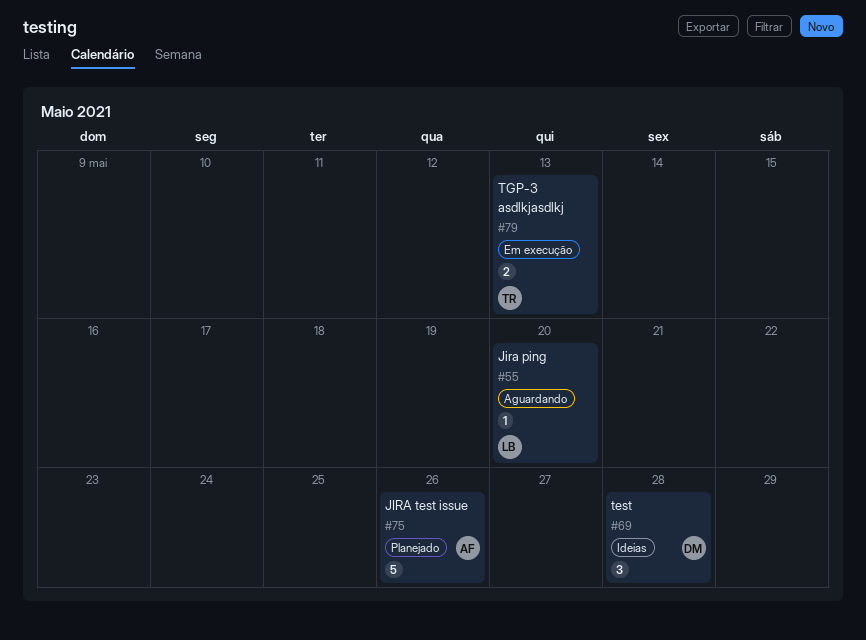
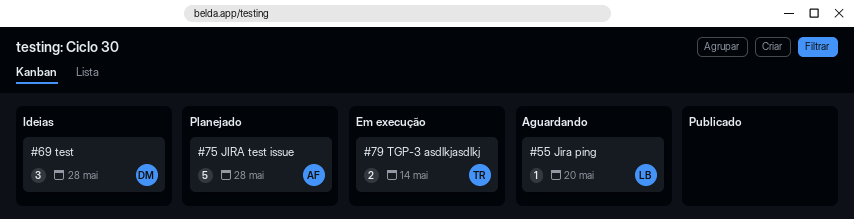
#75, due: May 26 -> May 28
#79, due: May 13 -> May 14

